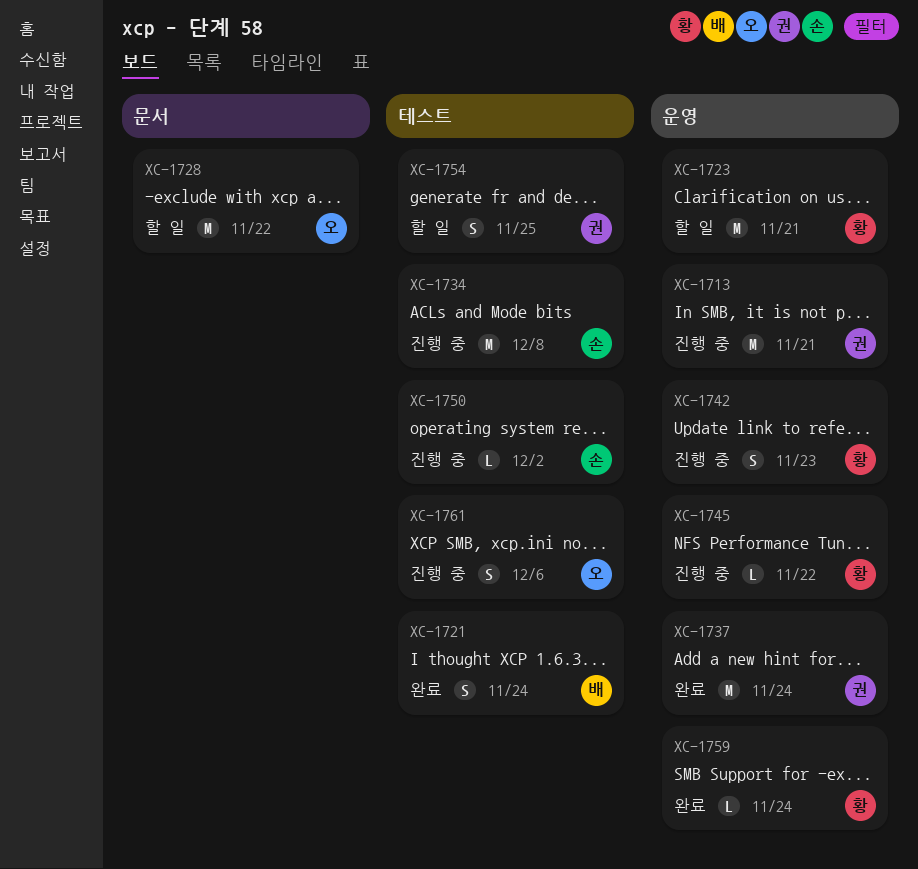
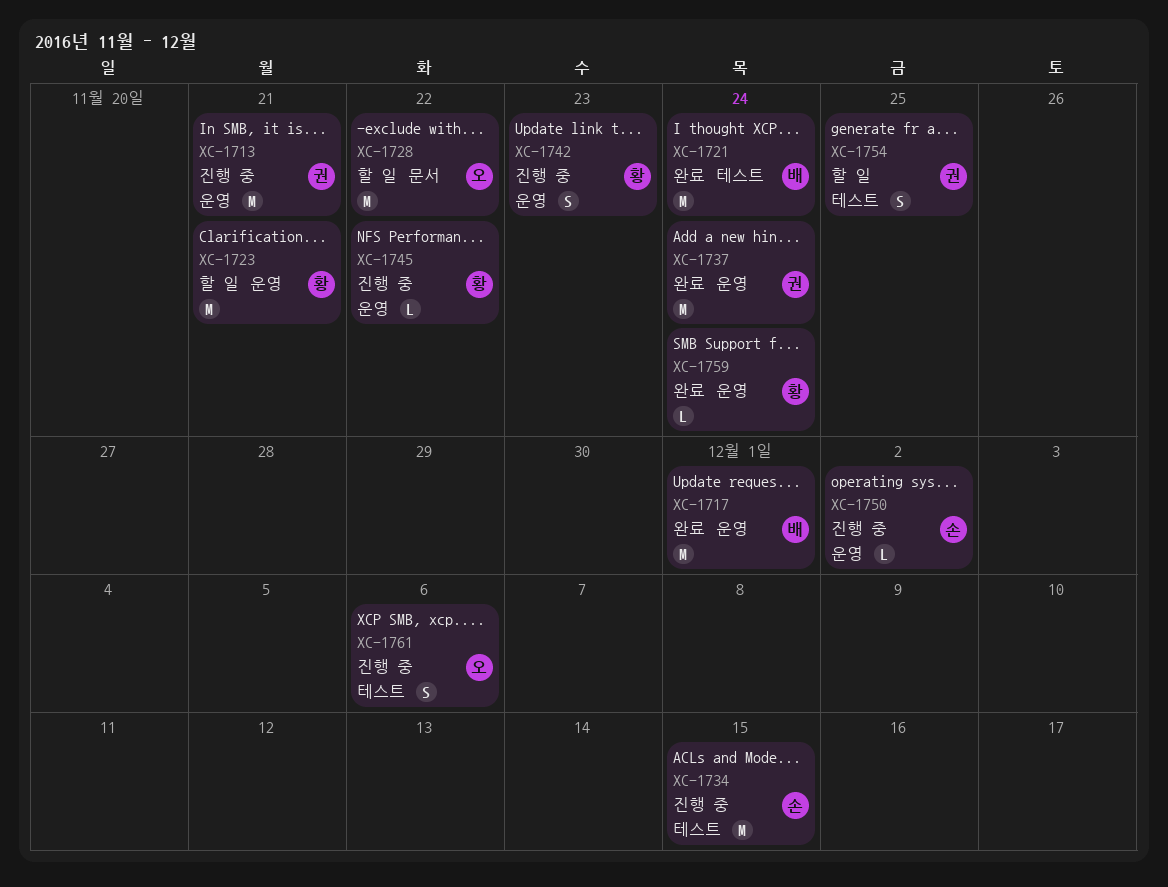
XC-1717: none -> present
XC-1721, estimate: S -> M
XC-1734, due: Dec 8 -> Dec 15
XC-1750, label: 테스트 -> 운영

